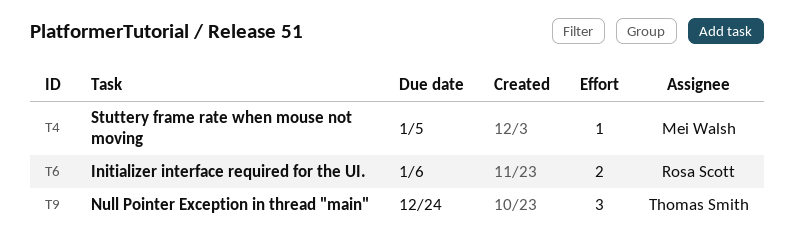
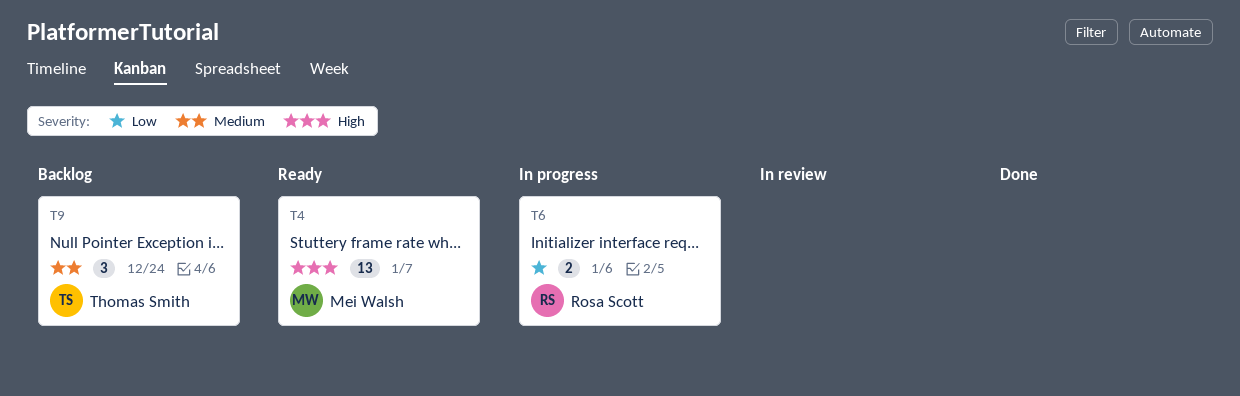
T4, estimate: 1 -> 13
T4, due: Jan 5 -> Jan 7

